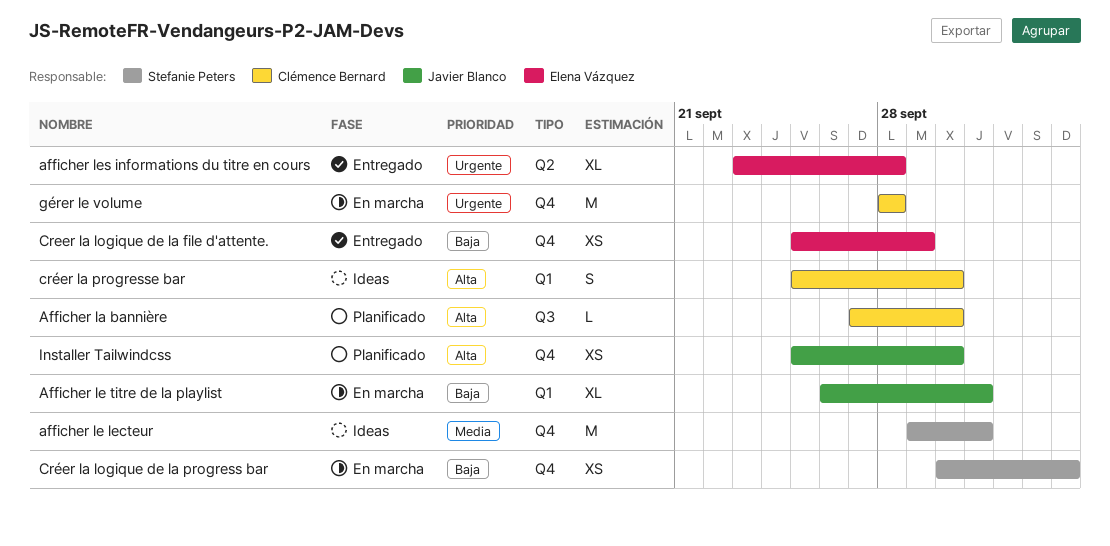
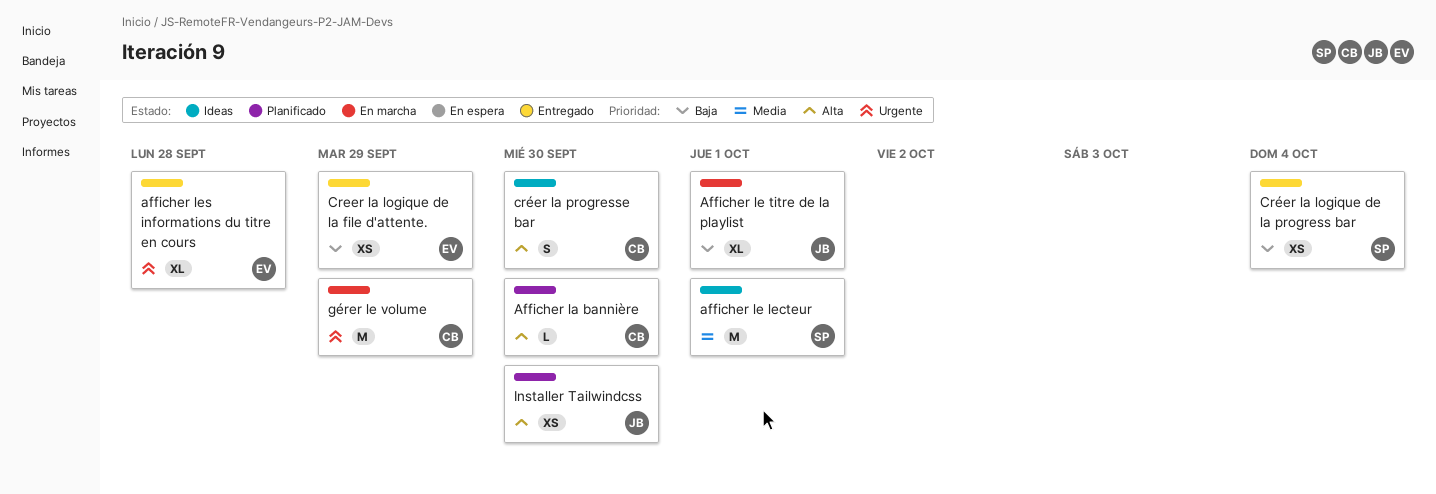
Créer la logique de la progress bar, status: En marcha -> Entregado
gérer le volume, due: Sep 28 -> Sep 29

